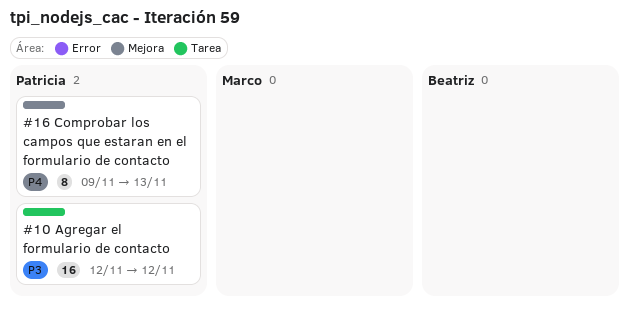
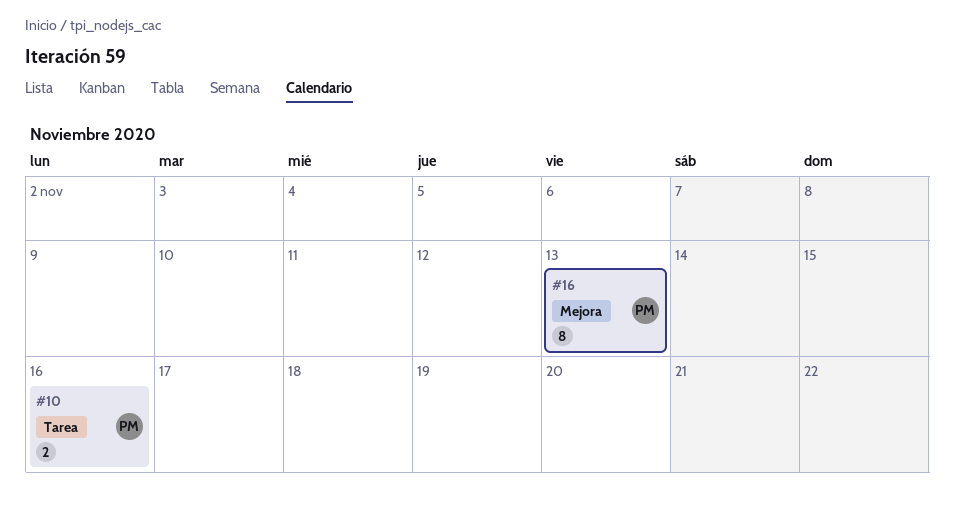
#10, estimate: 16 -> 2
#10, due: Nov 12 -> Nov 16

